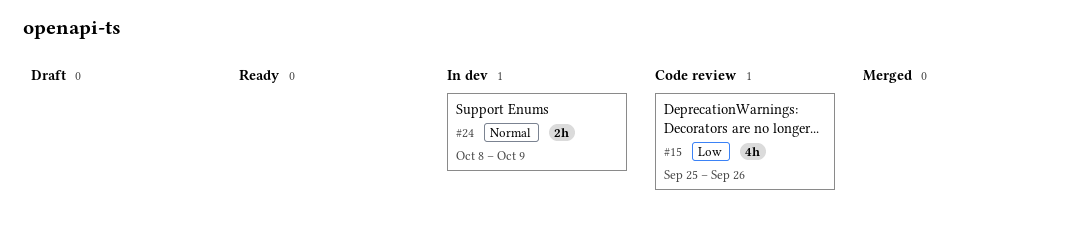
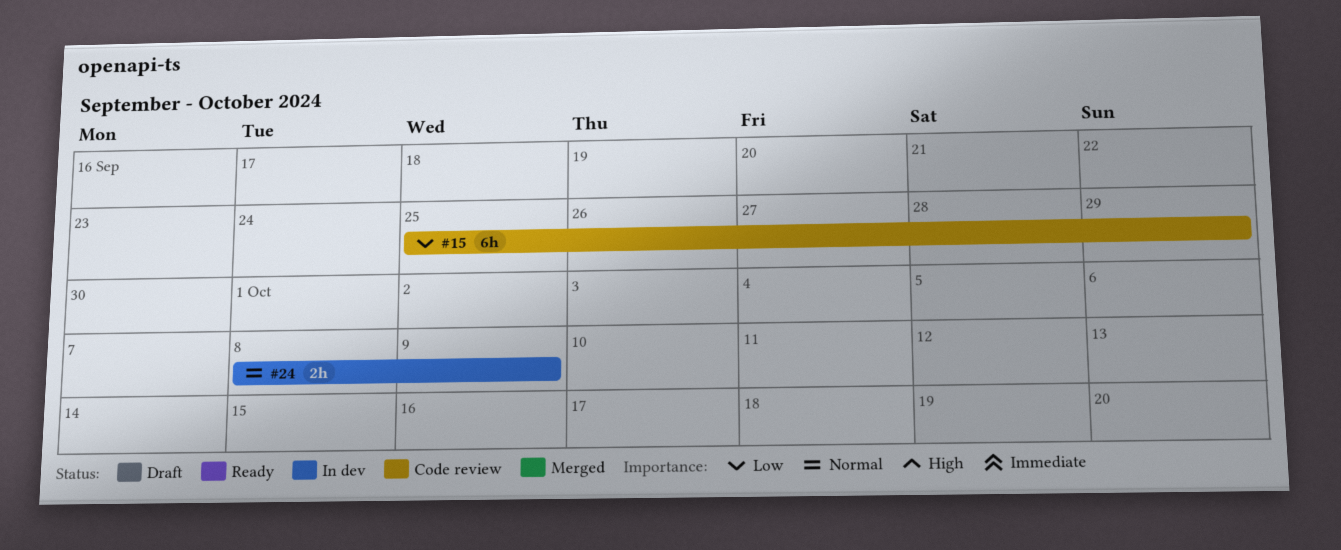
#15, estimate: 4h -> 6h
#15, due: Sep 26 -> Sep 29

